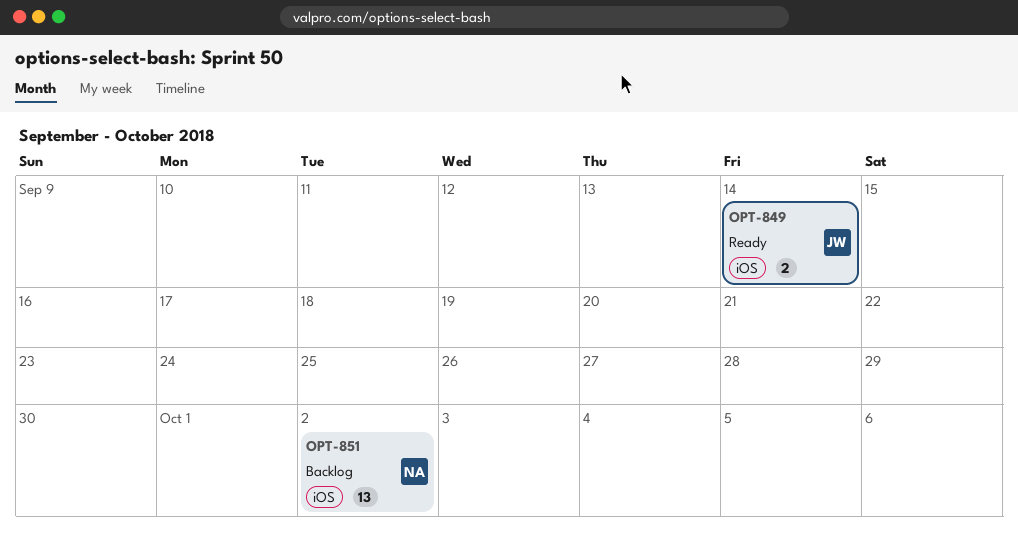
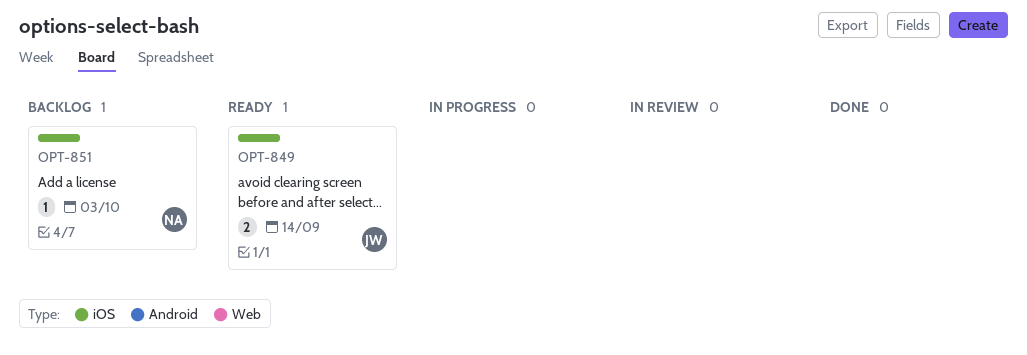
OPT-851, estimate: 13 -> 1
OPT-851, due: Oct 2 -> Oct 3

